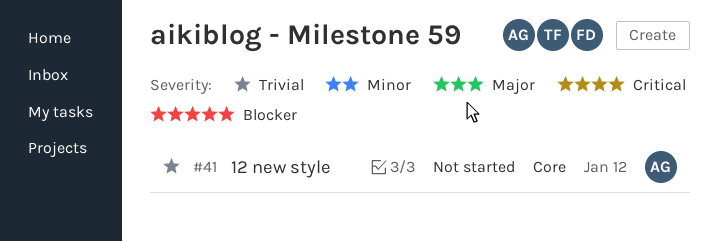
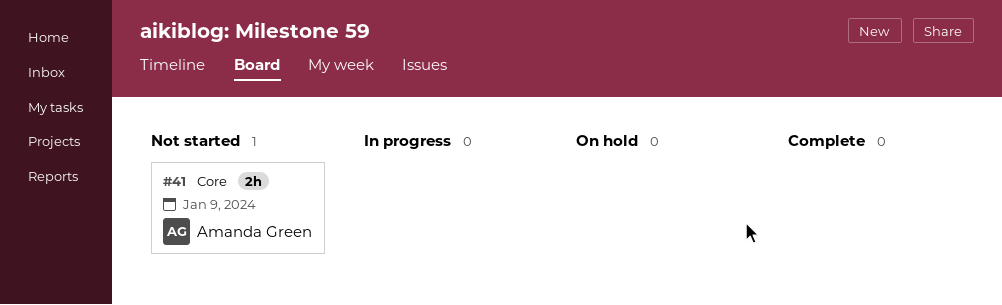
#41, due: Jan 12 -> Jan 9

